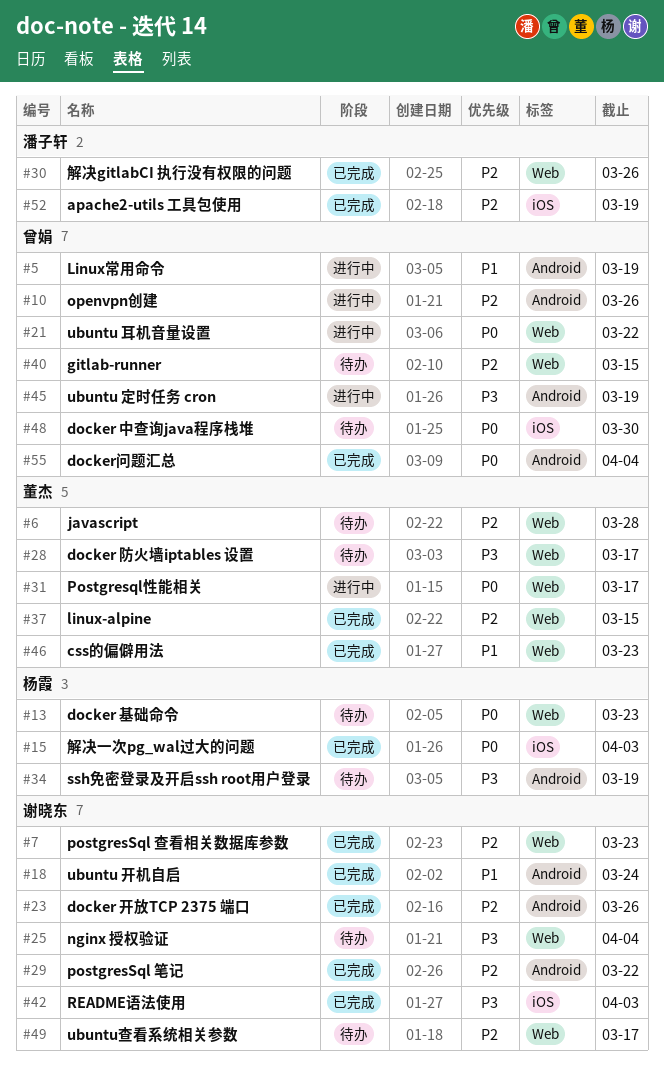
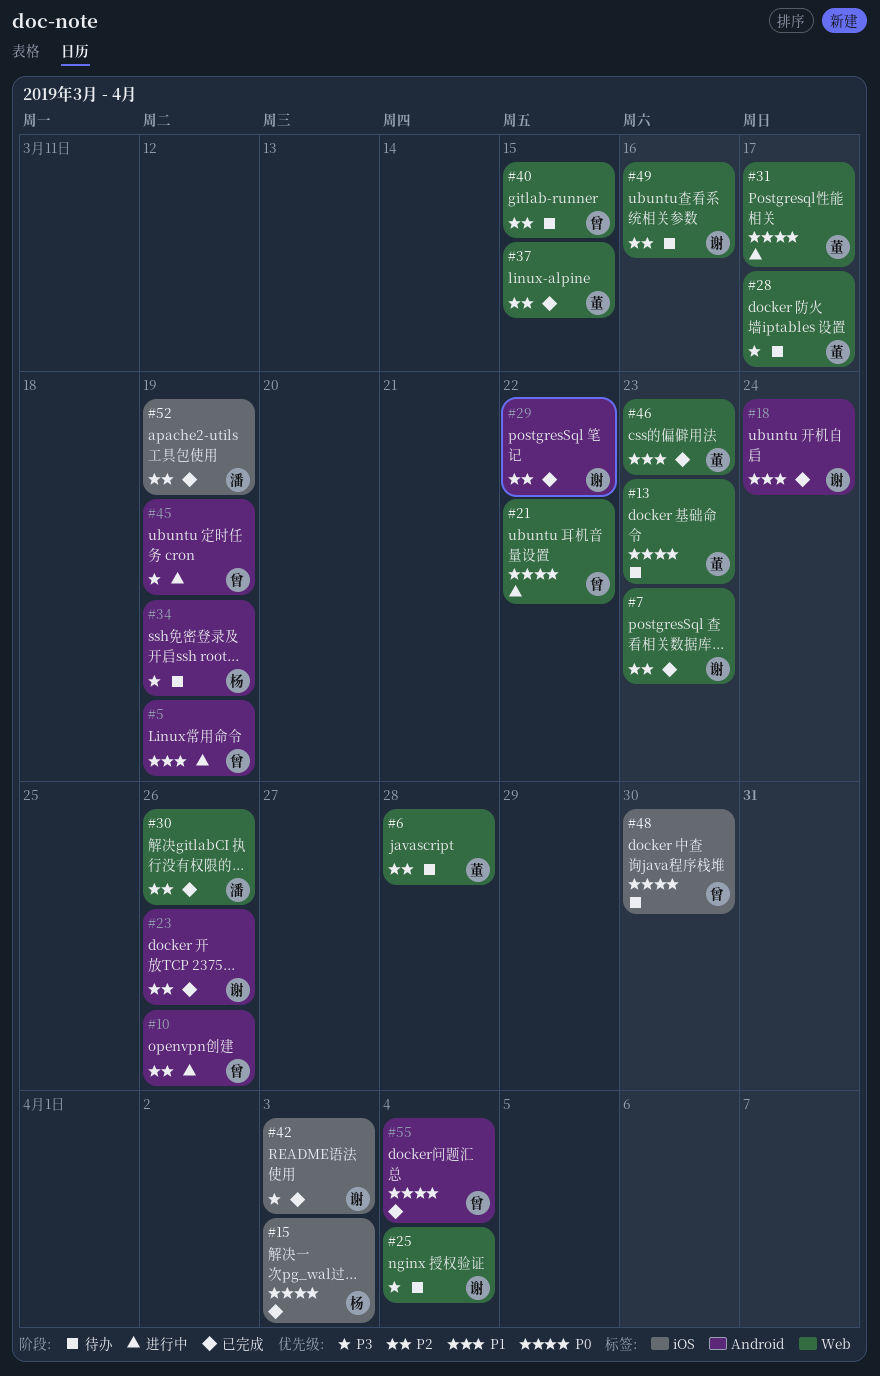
#13, owner: 杨霞 -> 董杰
#49, due: Mar 17 -> Mar 16

